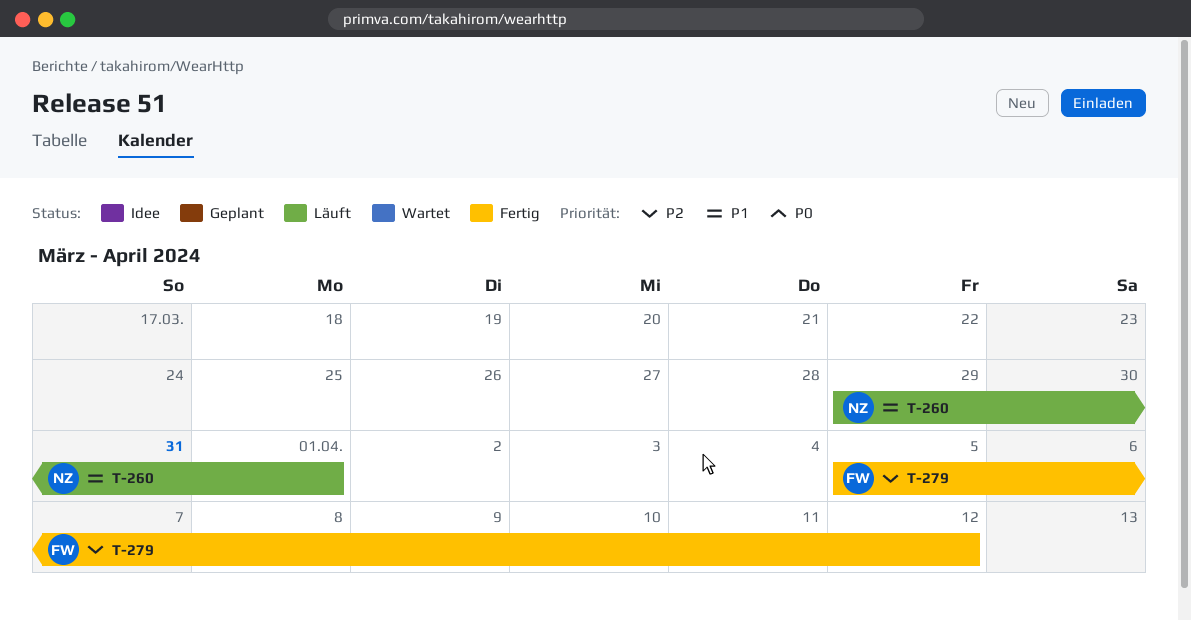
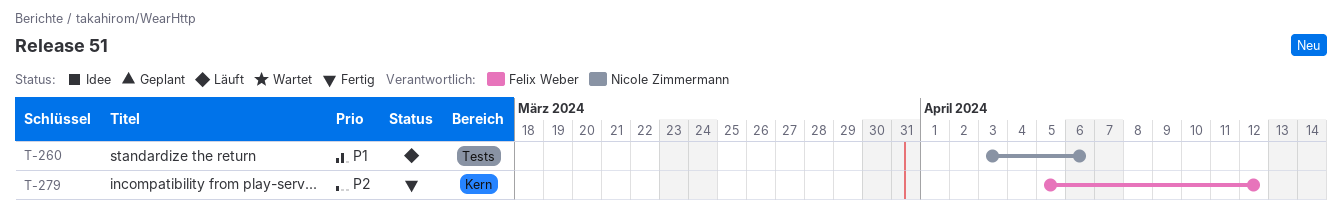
T-260, start: Mar 29 -> Apr 3
T-260, due: Apr 1 -> Apr 6

